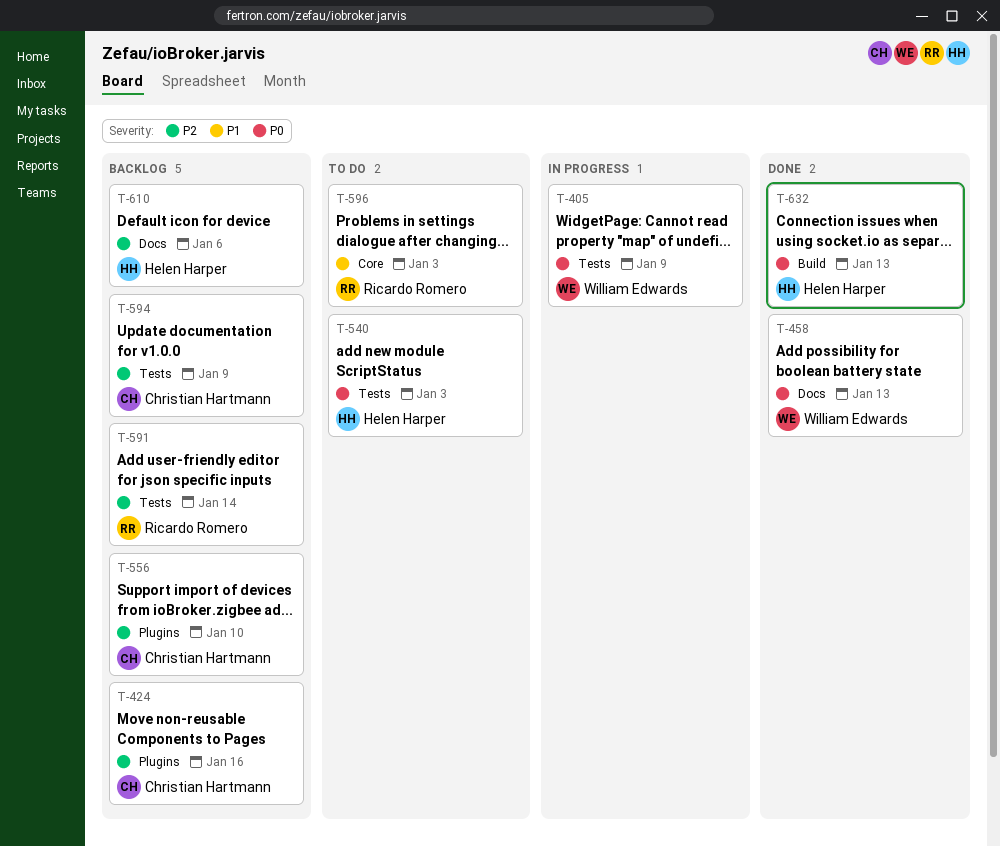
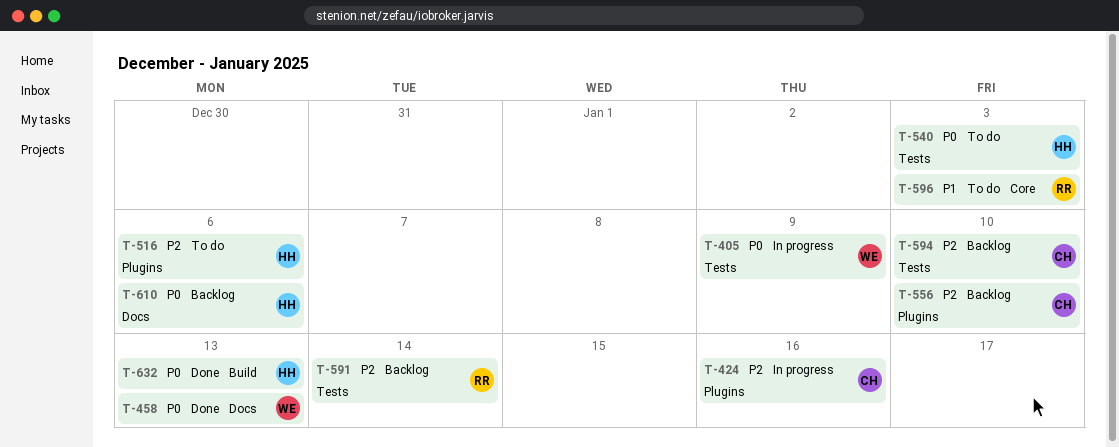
T-424, status: Backlog -> In progress
T-516: none -> present
T-594, due: Jan 9 -> Jan 10
T-610, priority: P2 -> P0

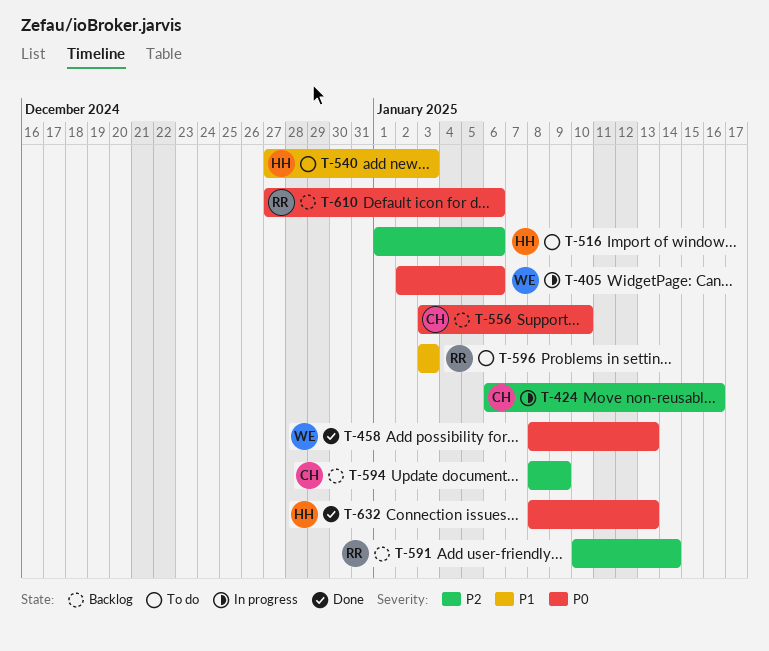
T-405, due: Jan 9 -> Jan 6
T-540, priority: P0 -> P1
T-556, priority: P2 -> P0
T-594, due: Jan 10 -> Jan 9
T-610, owner: HH -> RR

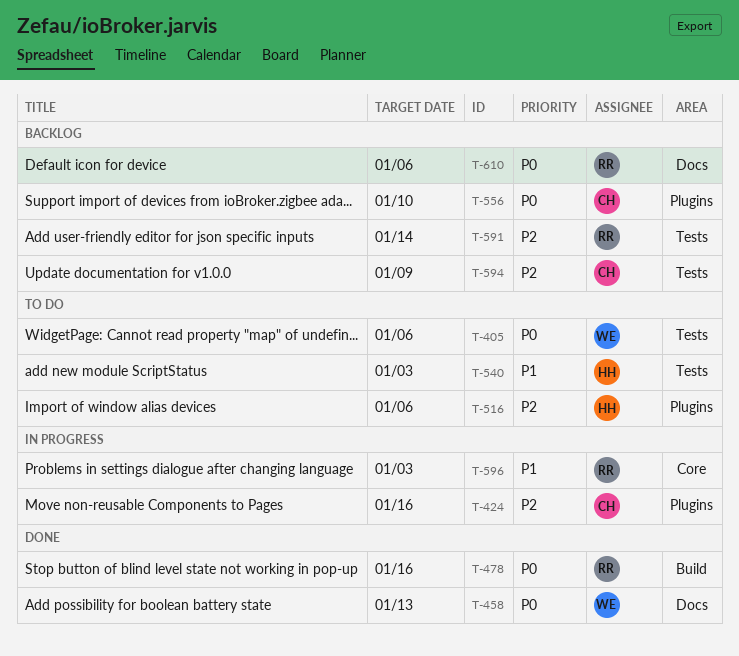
T-405, status: In progress -> To do
T-478: none -> present
T-596, status: To do -> In progress
T-632: present -> none

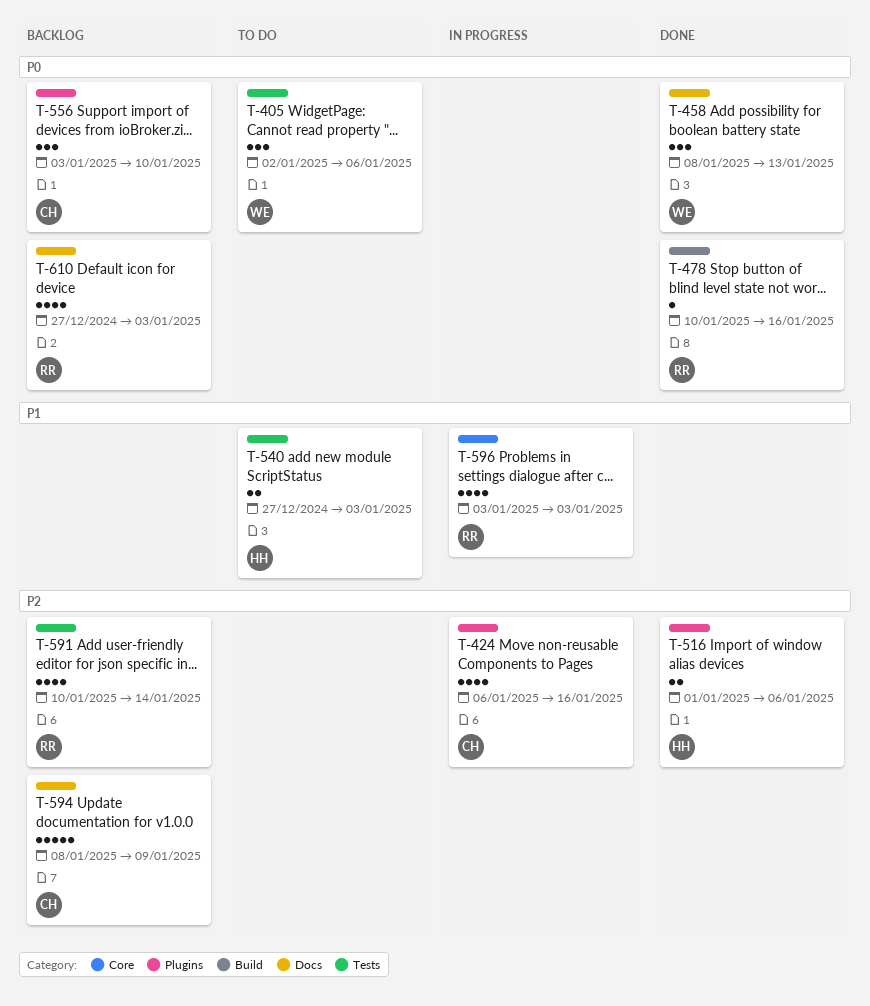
T-516, status: To do -> Done
T-594, label: Tests -> Docs
T-610, due: Jan 6 -> Jan 3

